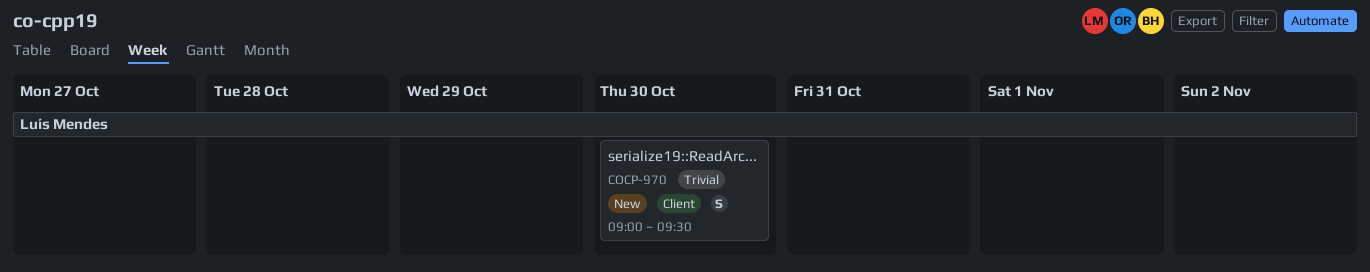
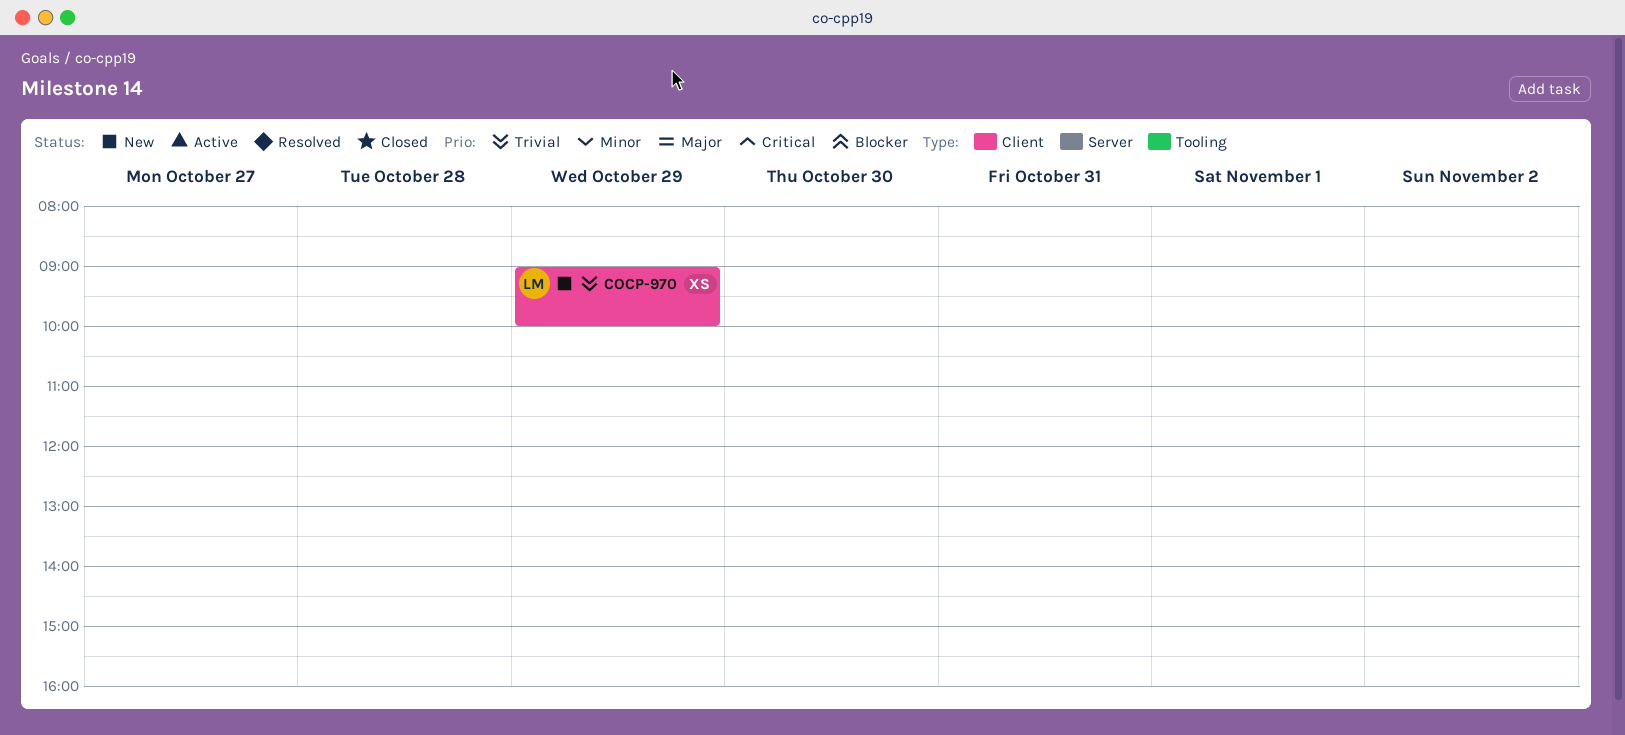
COCP-970, estimate: S -> XS
COCP-970, day: Oct 30 -> Oct 29
COCP-970, ends: 09:30 -> 10:00

